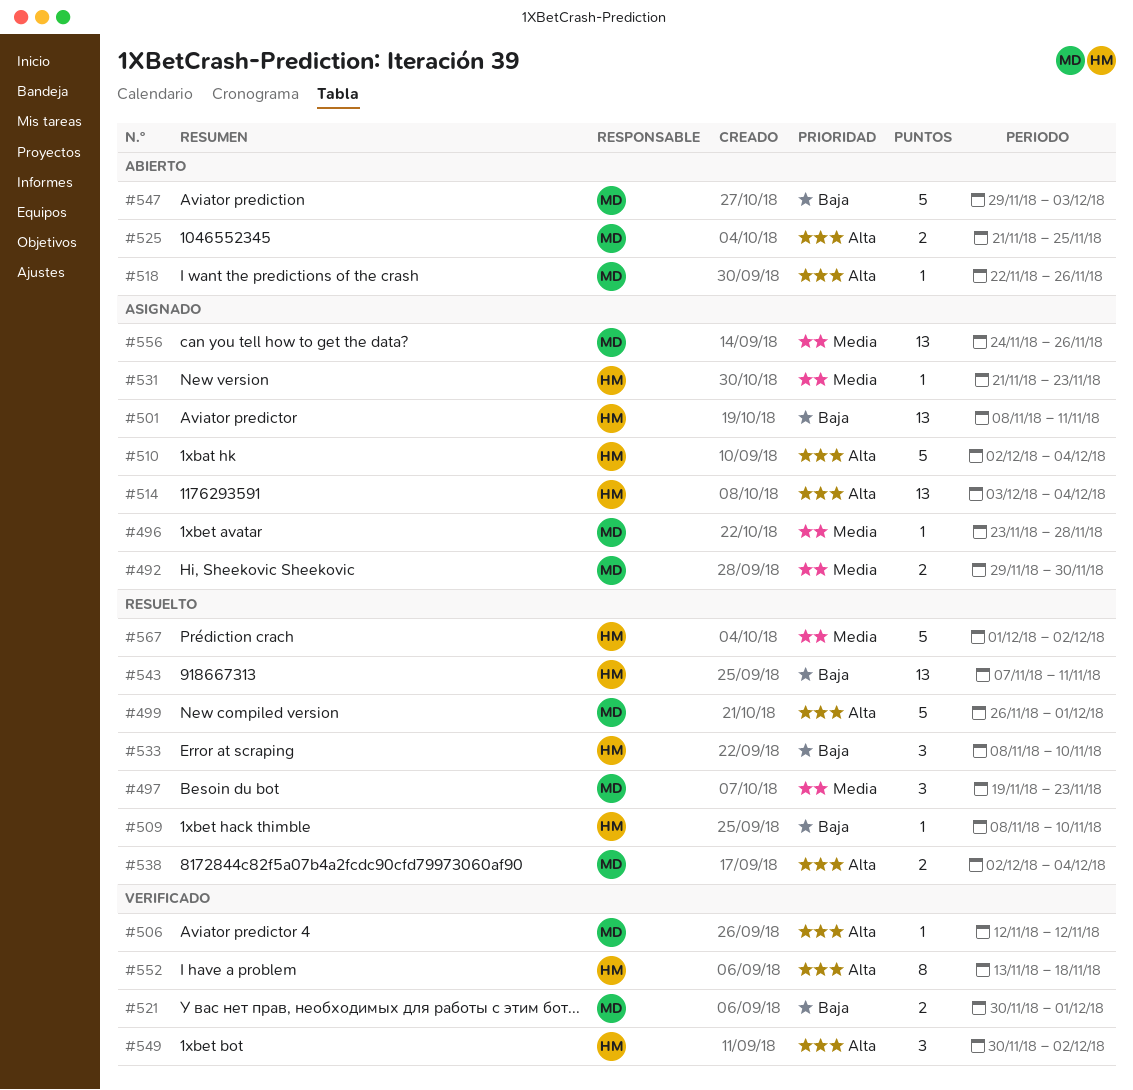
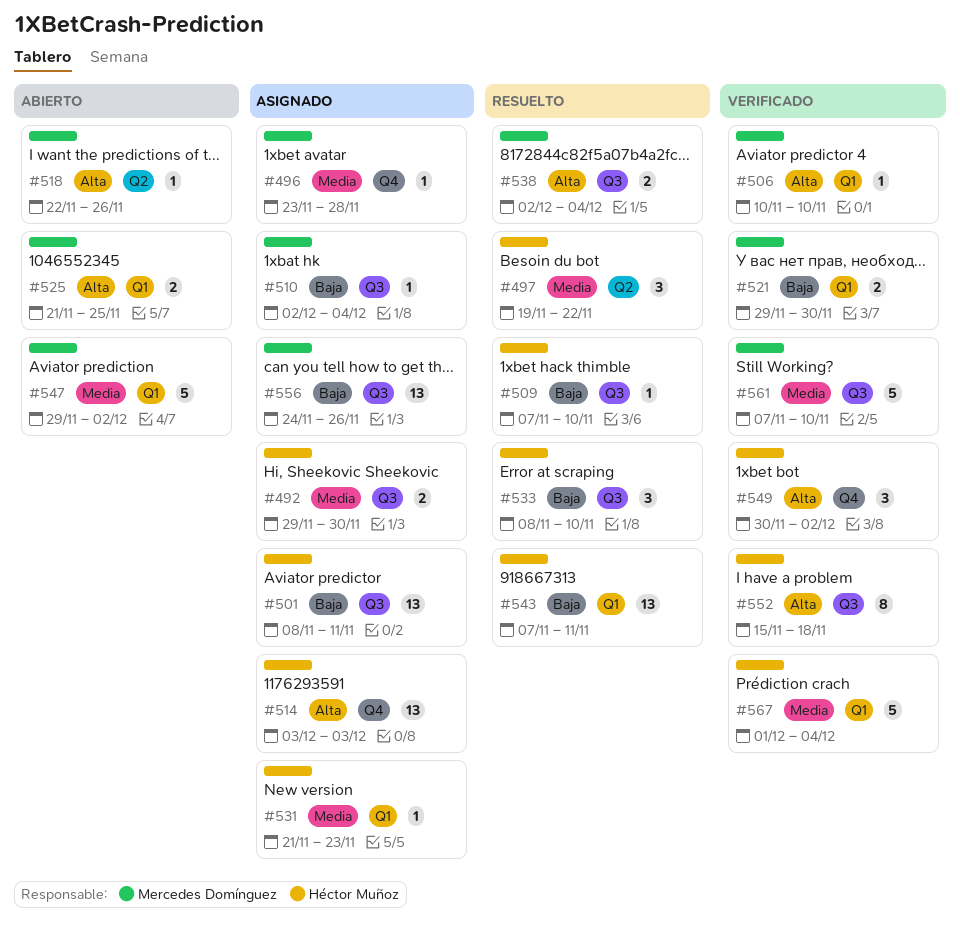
#492, owner: Mercedes Domínguez -> Héctor Muñoz
#497, owner: Mercedes Domínguez -> Héctor Muñoz
#497, due: Nov 23 -> Nov 22
#499: present -> none
#506, start: Nov 12 -> Nov 10
#506, due: Nov 12 -> Nov 10
#509, start: Nov 8 -> Nov 7
#510, owner: Héctor Muñoz -> Mercedes Domínguez
#510, priority: Alta -> Baja
#510, estimate: 5 -> 1
#514, due: Dec 4 -> Dec 3
#521, start: Nov 30 -> Nov 29
#521, due: Dec 1 -> Nov 30
#547, priority: Baja -> Media
#547, due: Dec 3 -> Dec 2
#552, start: Nov 13 -> Nov 15
#556, priority: Media -> Baja
#561: none -> present
#567, status: Resuelto -> Verificado
#567, due: Dec 2 -> Dec 4

